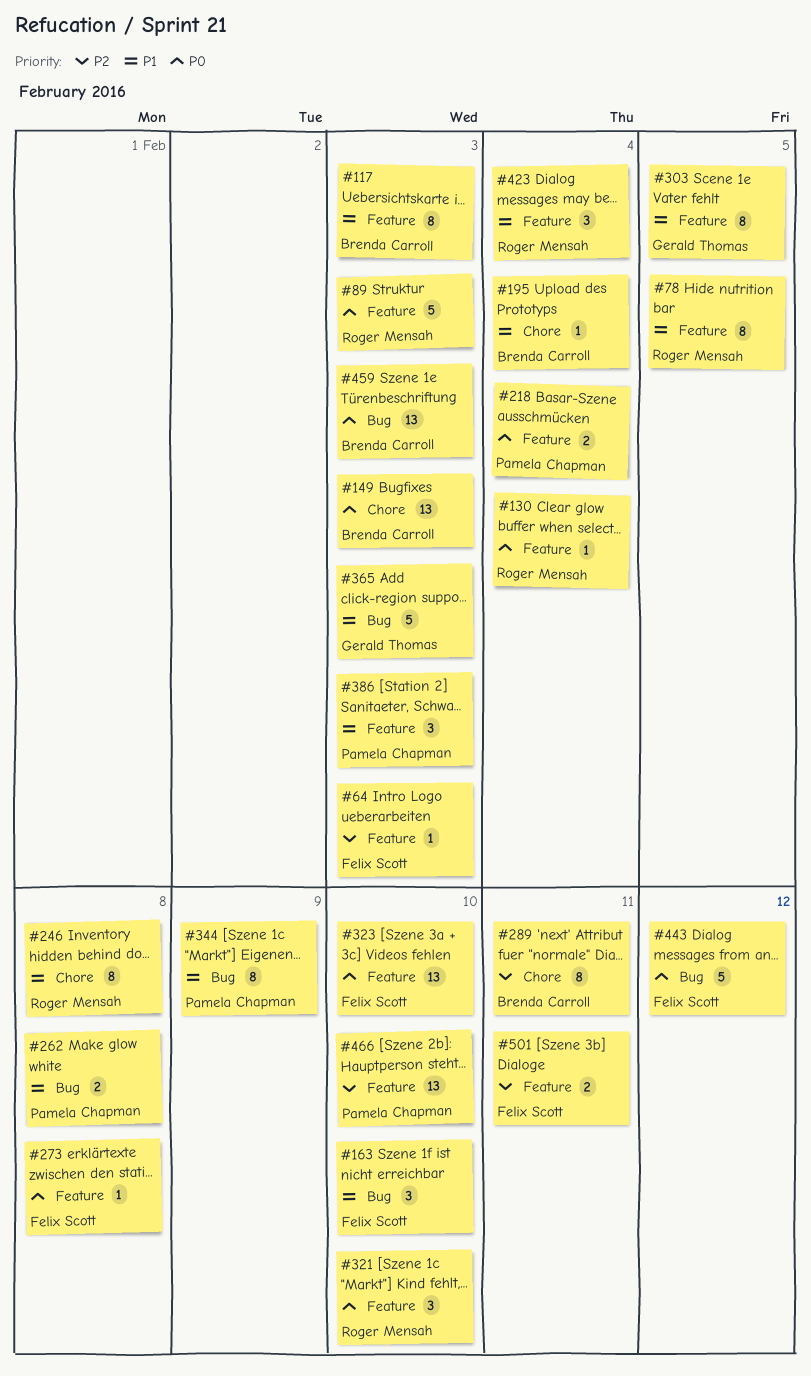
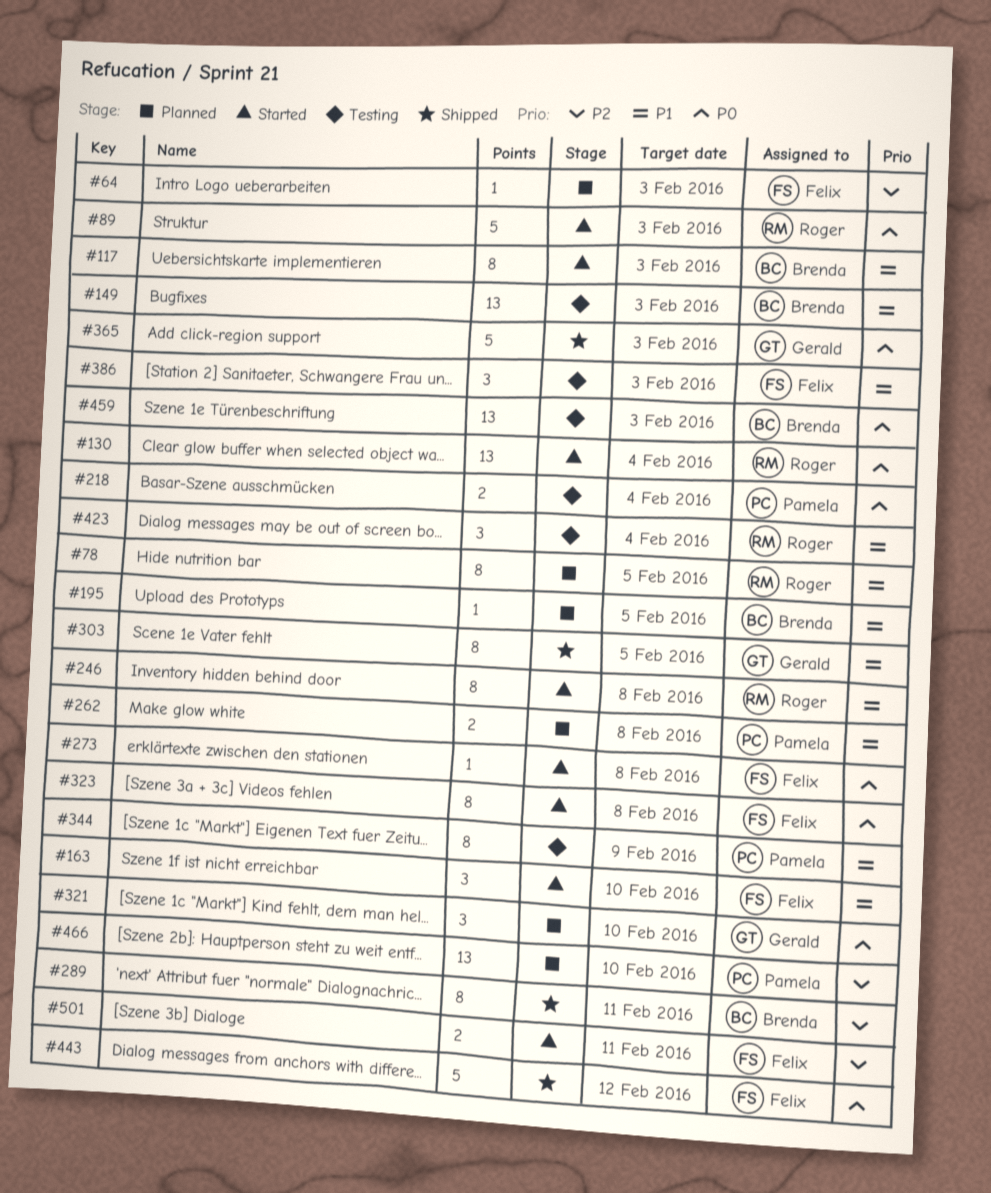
#130, estimate: 1 -> 13
#149, priority: P0 -> P1
#195, due: Feb 4 -> Feb 5
#321, owner: Roger Mensah -> Gerald Thomas
#323, estimate: 13 -> 8
#323, due: Feb 10 -> Feb 8
#365, priority: P1 -> P0
#386, owner: Pamela Chapman -> Felix Scott

